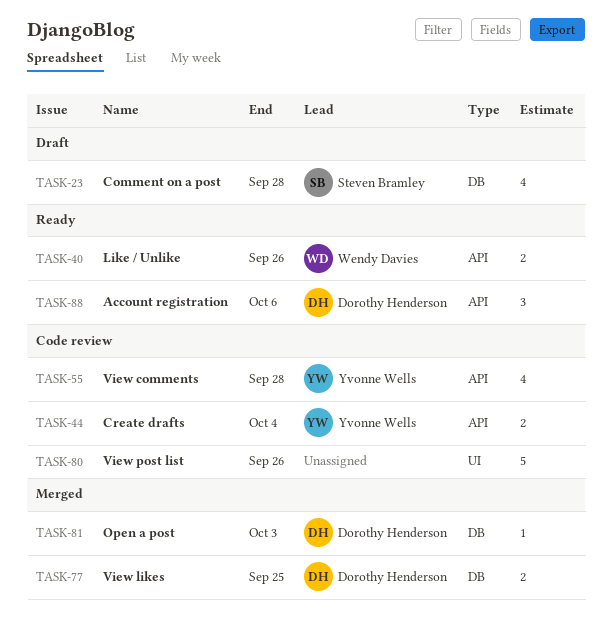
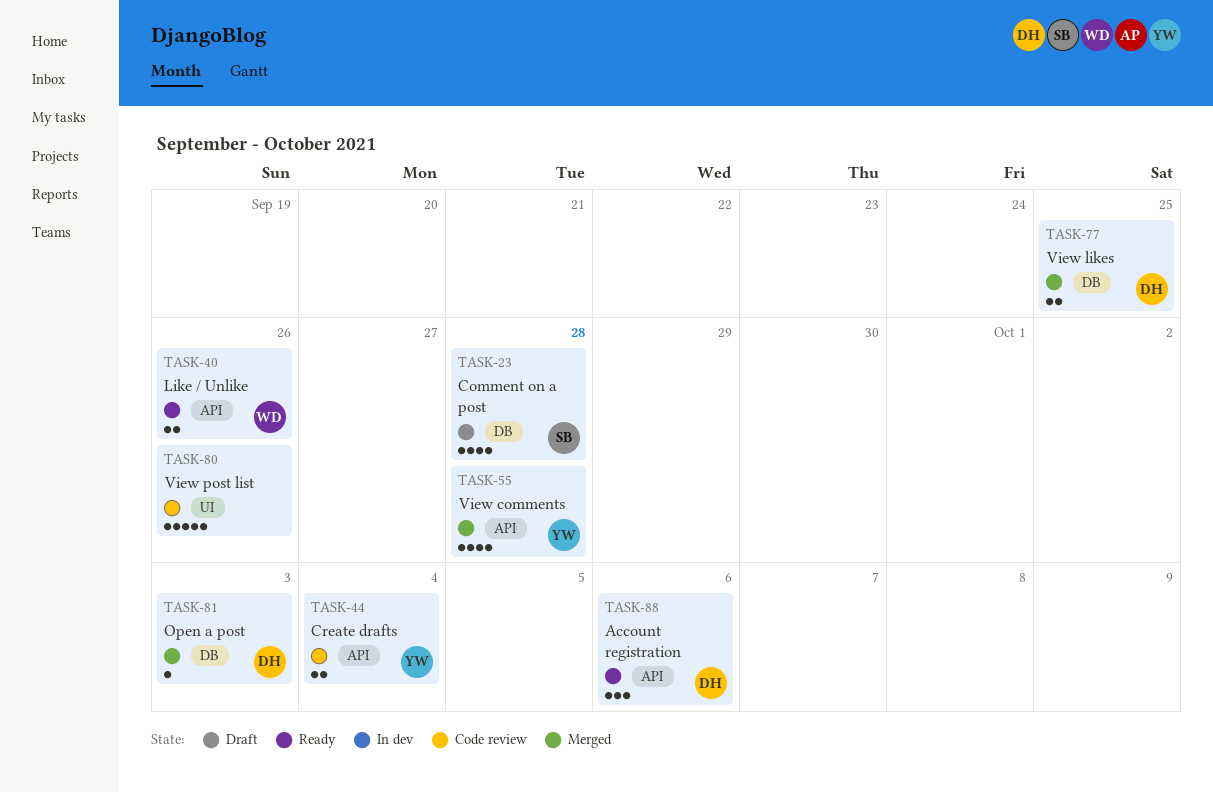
TASK-55, status: Code review -> Merged

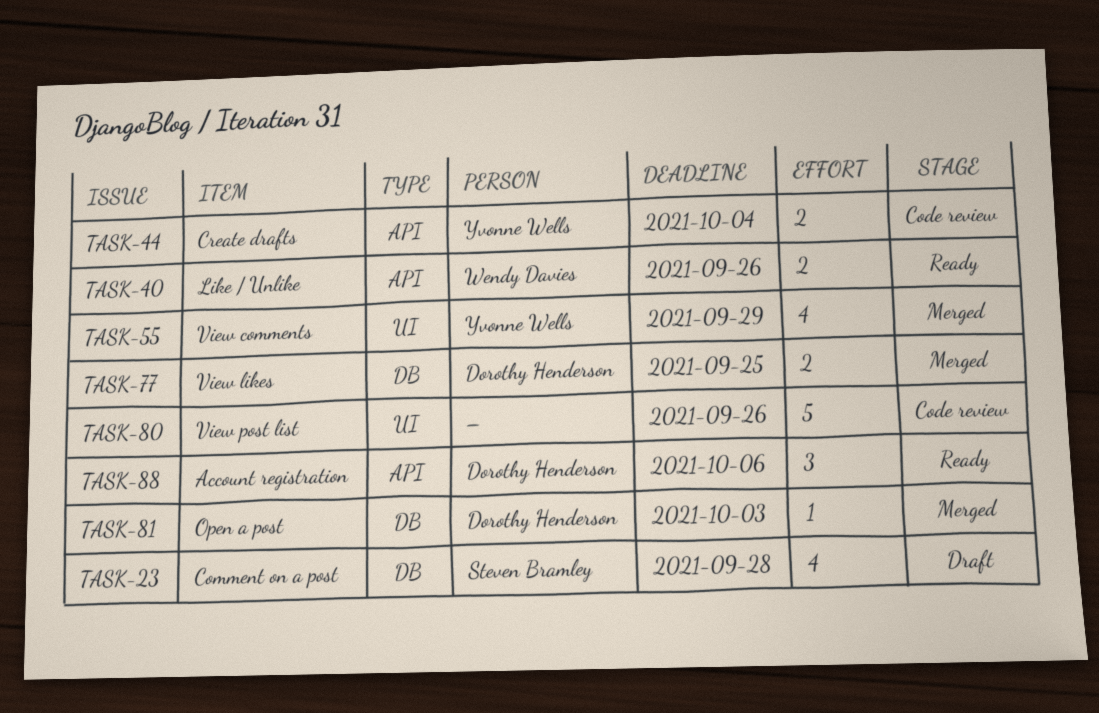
TASK-55, label: API -> UI
TASK-55, due: Sep 28 -> Sep 29

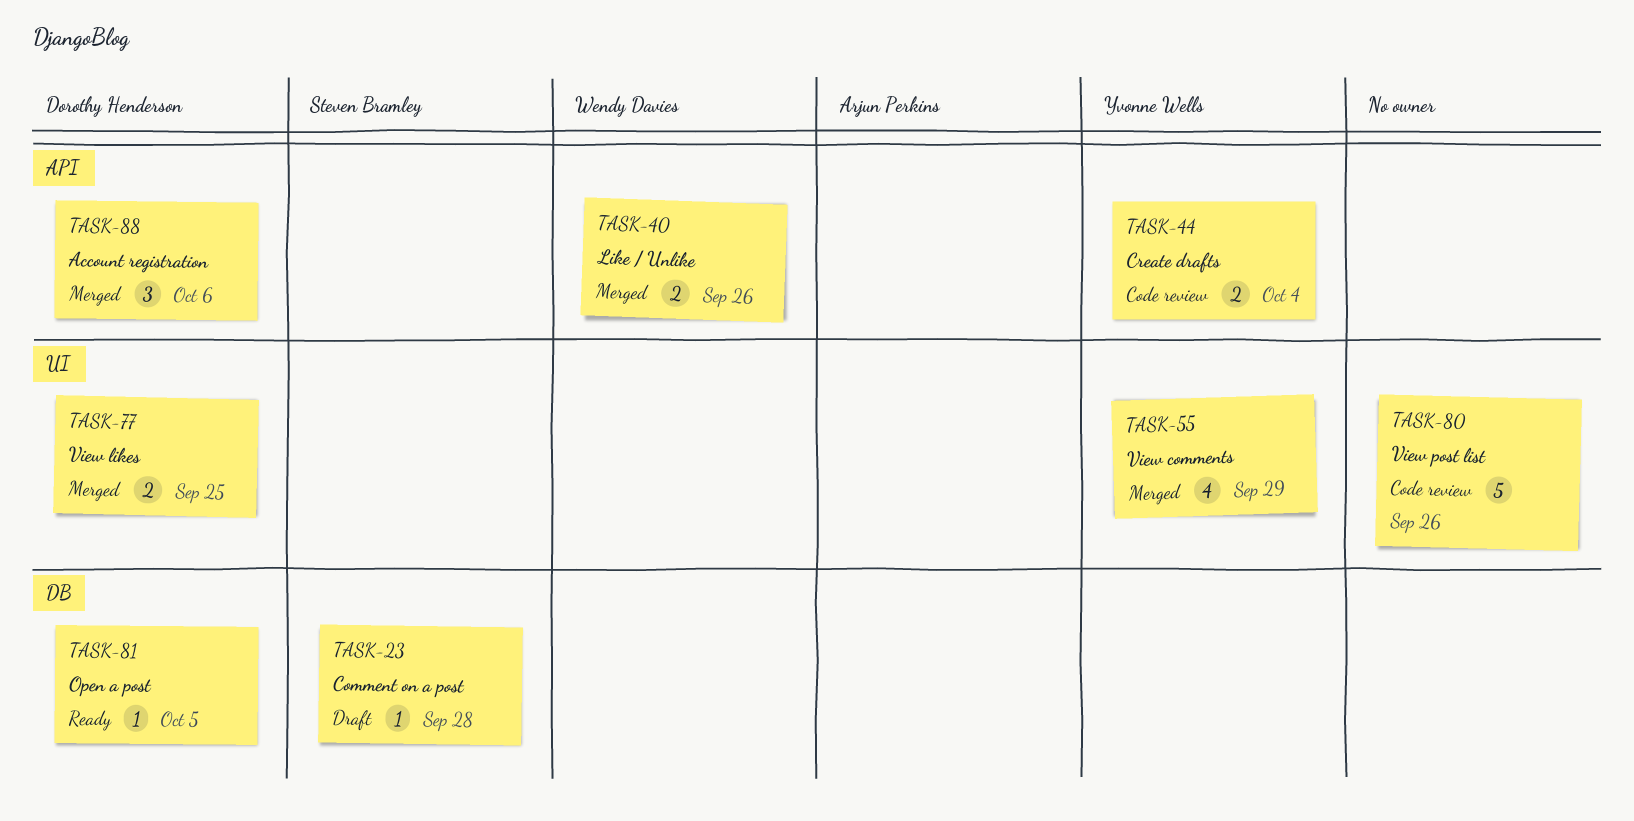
TASK-23, estimate: 4 -> 1
TASK-40, status: Ready -> Merged
TASK-77, label: DB -> UI
TASK-81, status: Merged -> Ready
TASK-81, due: Oct 3 -> Oct 5
TASK-88, status: Ready -> Merged

